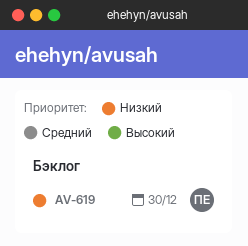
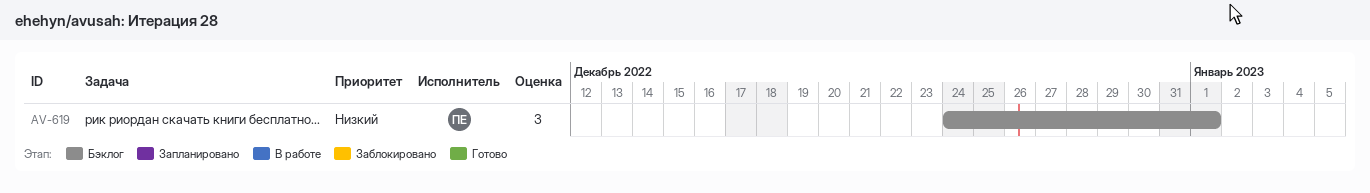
AV-619, due: Dec 30 -> Jan 1

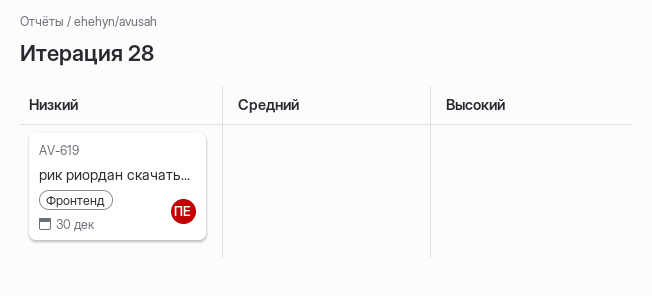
AV-619, due: Jan 1 -> Dec 30

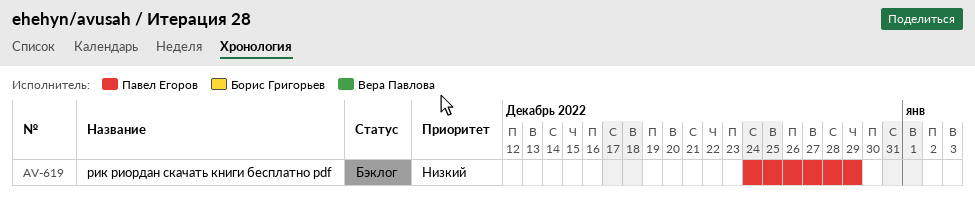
AV-619, due: Dec 30 -> Dec 29

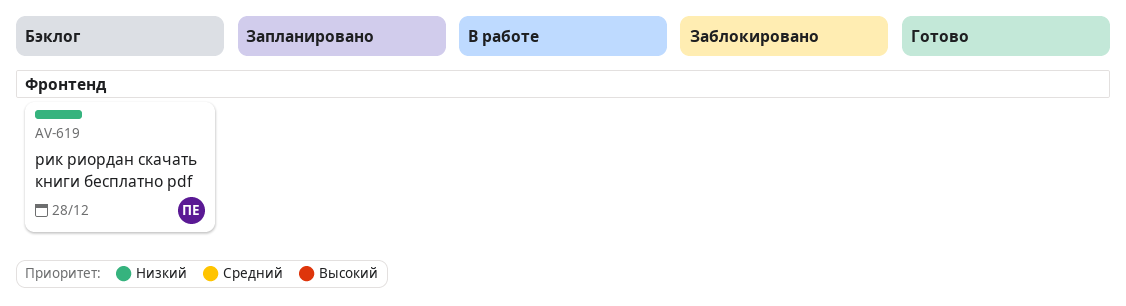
AV-619, due: Dec 29 -> Dec 28

